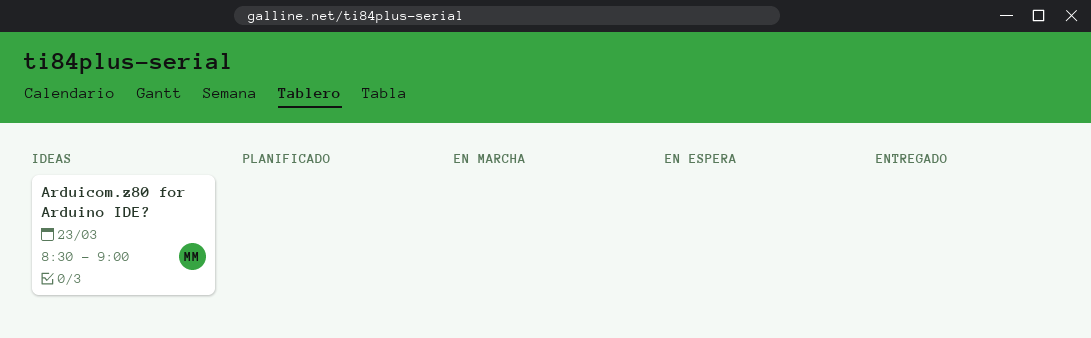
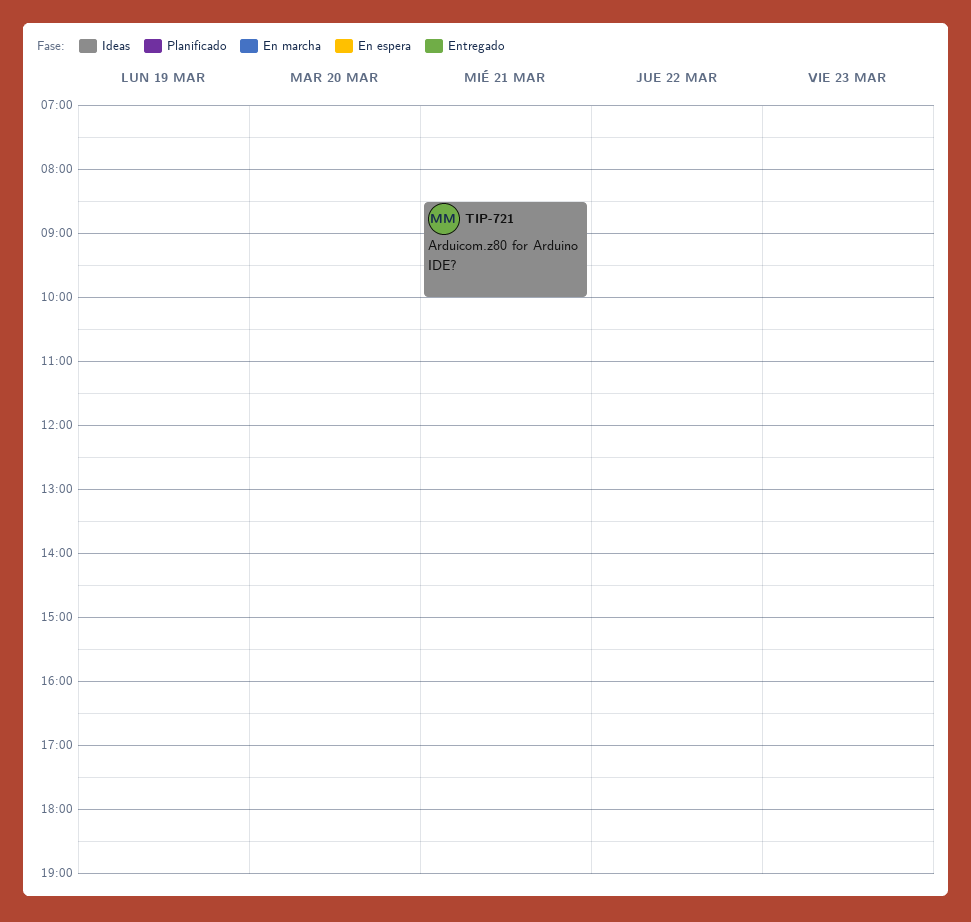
Arduicom.z80 for Arduino IDE?, day: Mar 23 -> Mar 21
Arduicom.z80 for Arduino IDE?, ends: 09:00 -> 10:00

